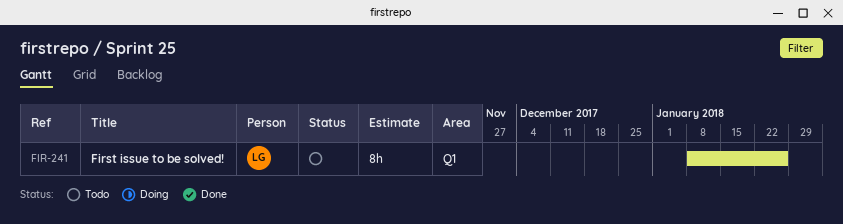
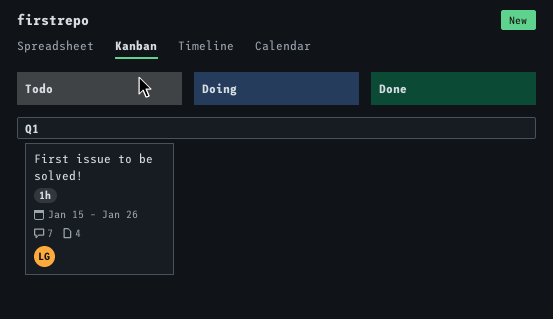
First issue to be solved!, estimate: 8h -> 1h
First issue to be solved!, start: Jan 8 -> Jan 15

